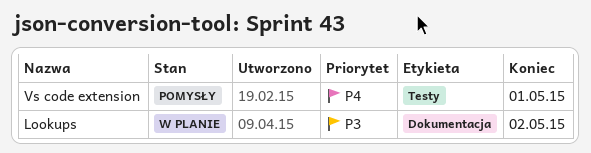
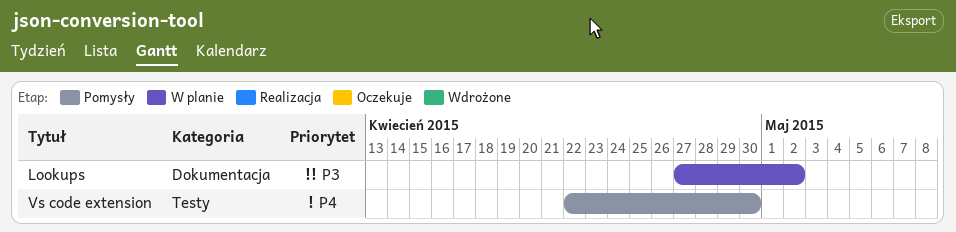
Vs code extension, due: May 1 -> Apr 30

